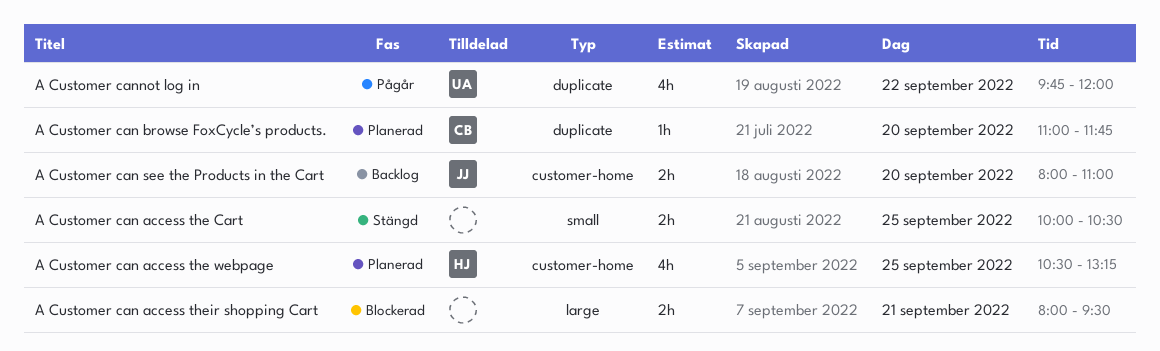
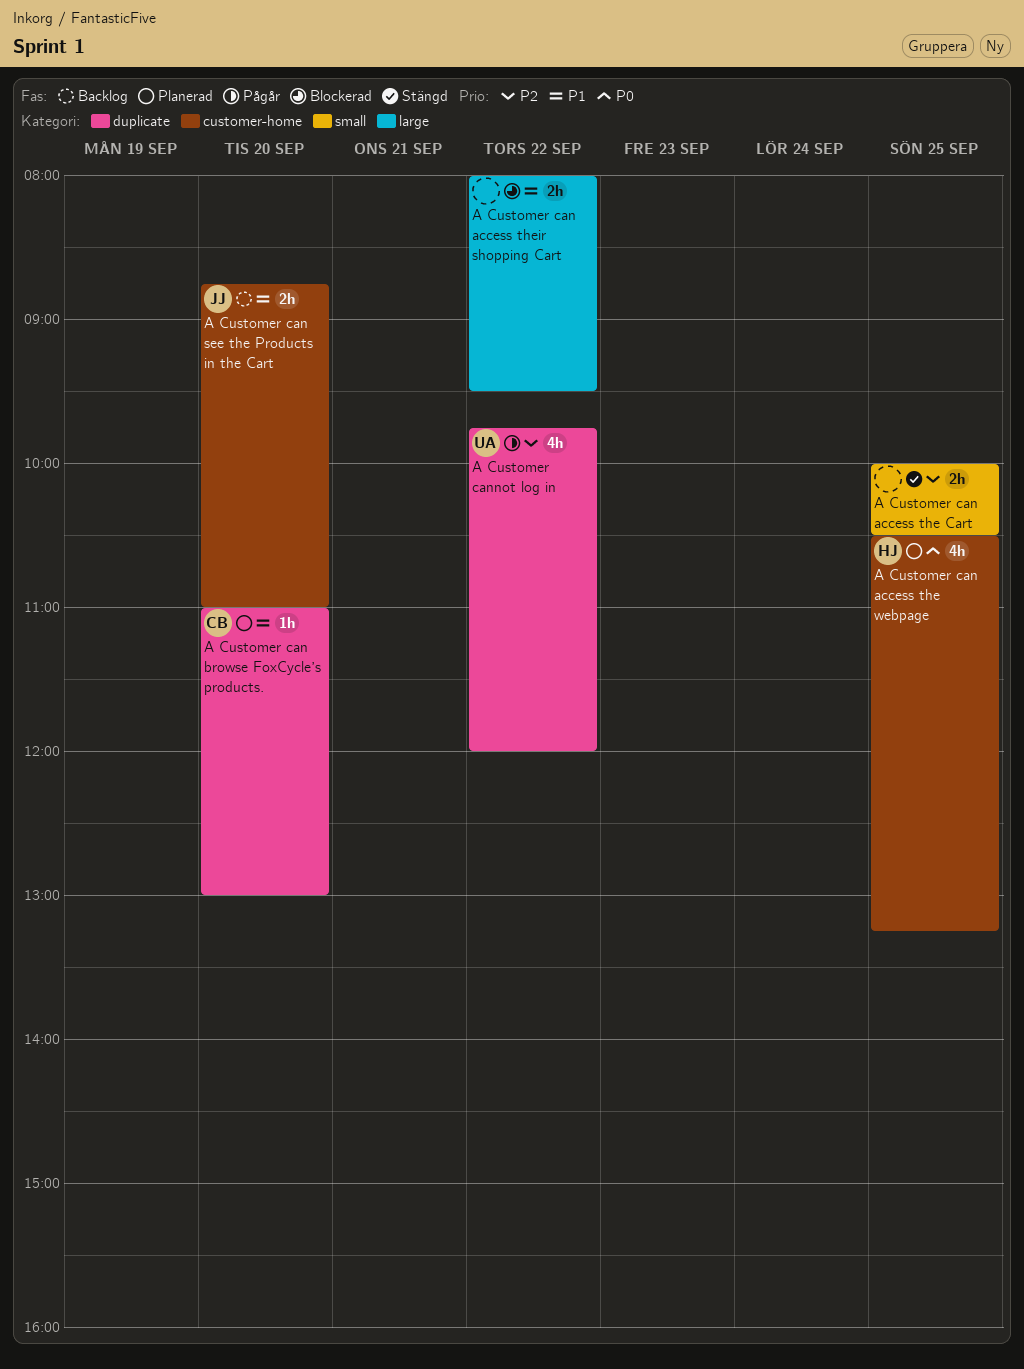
A Customer can access their shopping Cart, day: Sep 21 -> Sep 22
A Customer can browse FoxCycle’s products., ends: 11:45 -> 13:00
A Customer can see the Products in the Cart, begins: 08:00 -> 08:45

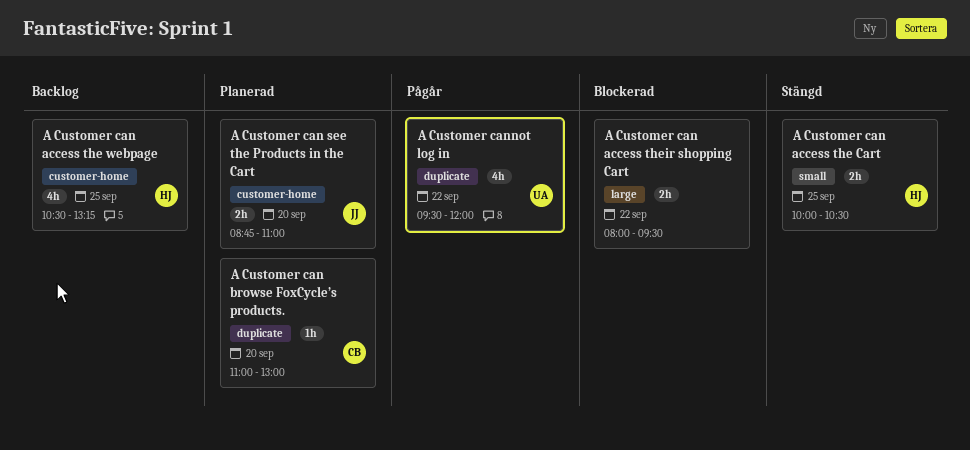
A Customer can access the Cart, owner: none -> HJ
A Customer can access the webpage, status: Planerad -> Backlog
A Customer can see the Products in the Cart, status: Backlog -> Planerad
A Customer cannot log in, begins: 09:45 -> 09:30

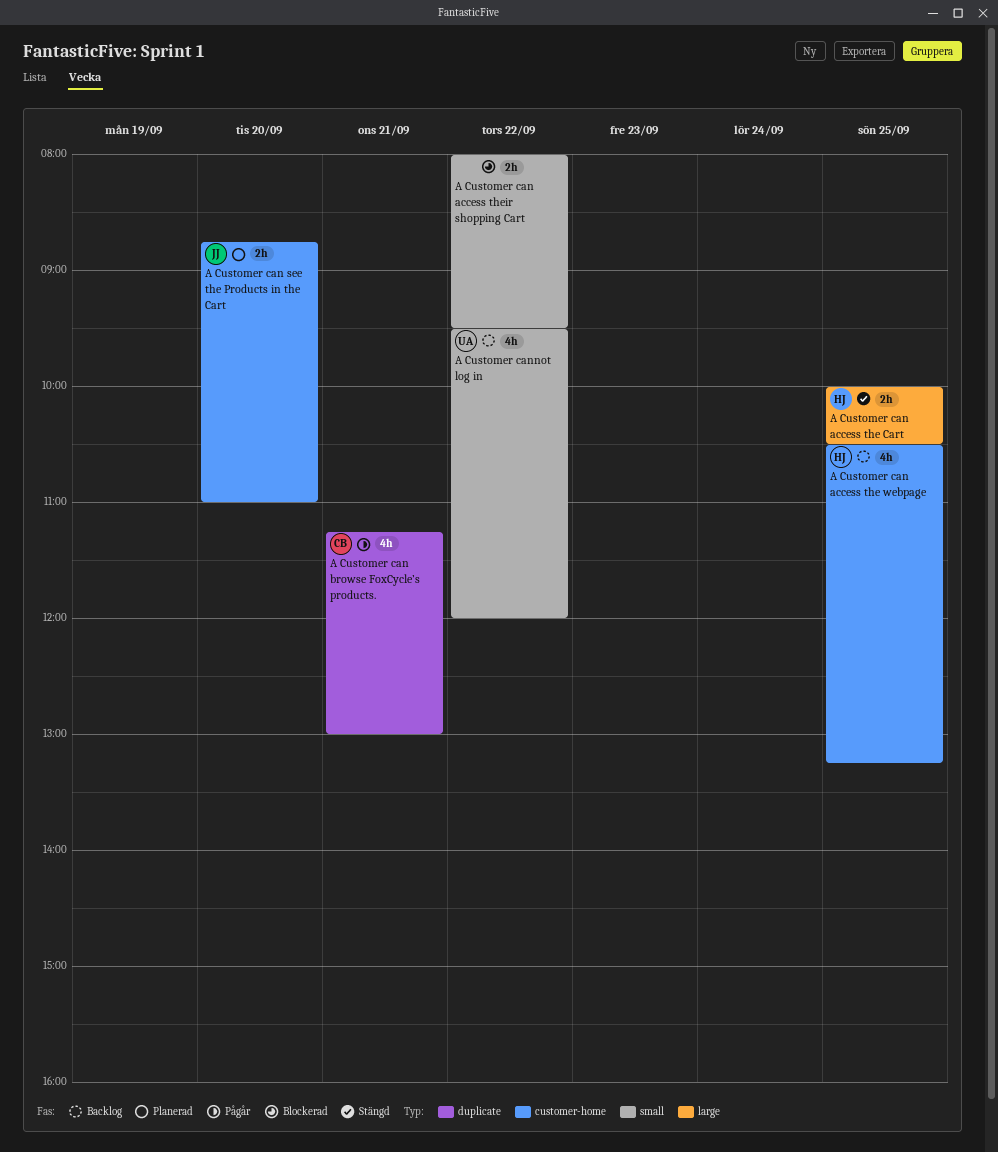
A Customer can access the Cart, label: small -> large
A Customer can access their shopping Cart, label: large -> small
A Customer can browse FoxCycle’s products., status: Planerad -> Pågår
A Customer can browse FoxCycle’s products., estimate: 1h -> 4h
A Customer can browse FoxCycle’s products., day: Sep 20 -> Sep 21
A Customer can browse FoxCycle’s products., begins: 11:00 -> 11:15
A Customer cannot log in, status: Pågår -> Backlog
A Customer cannot log in, label: duplicate -> small

